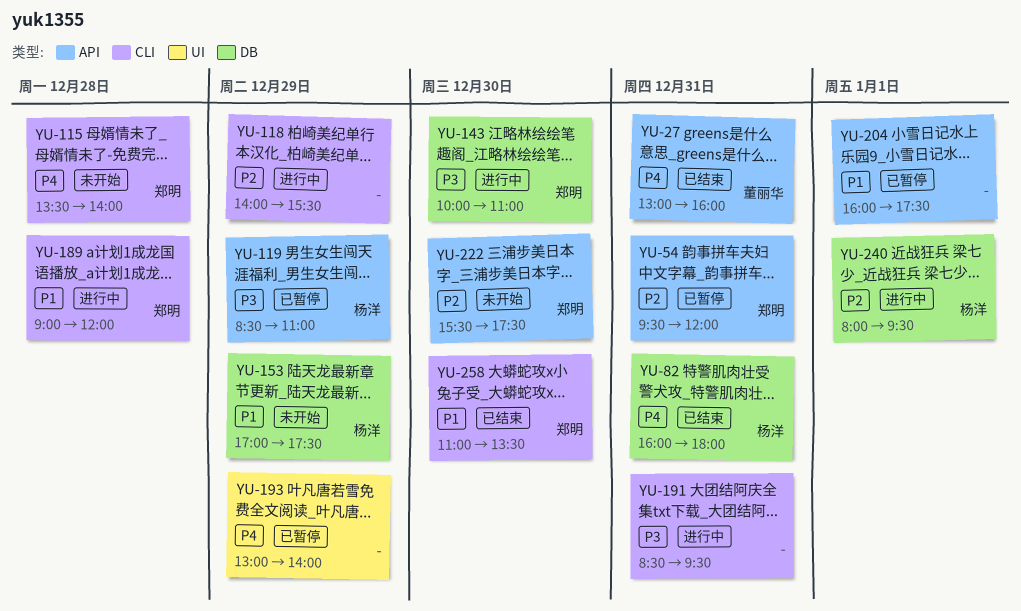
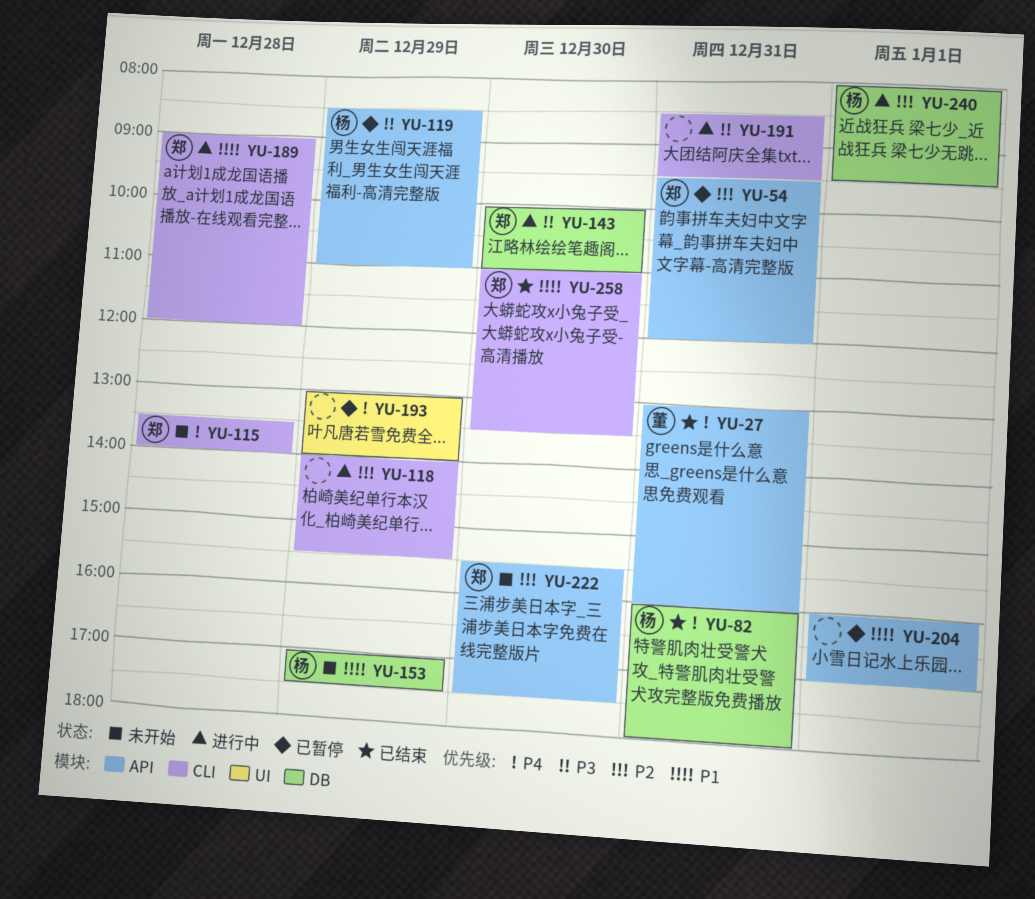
YU-204, ends: 17:30 -> 17:00

